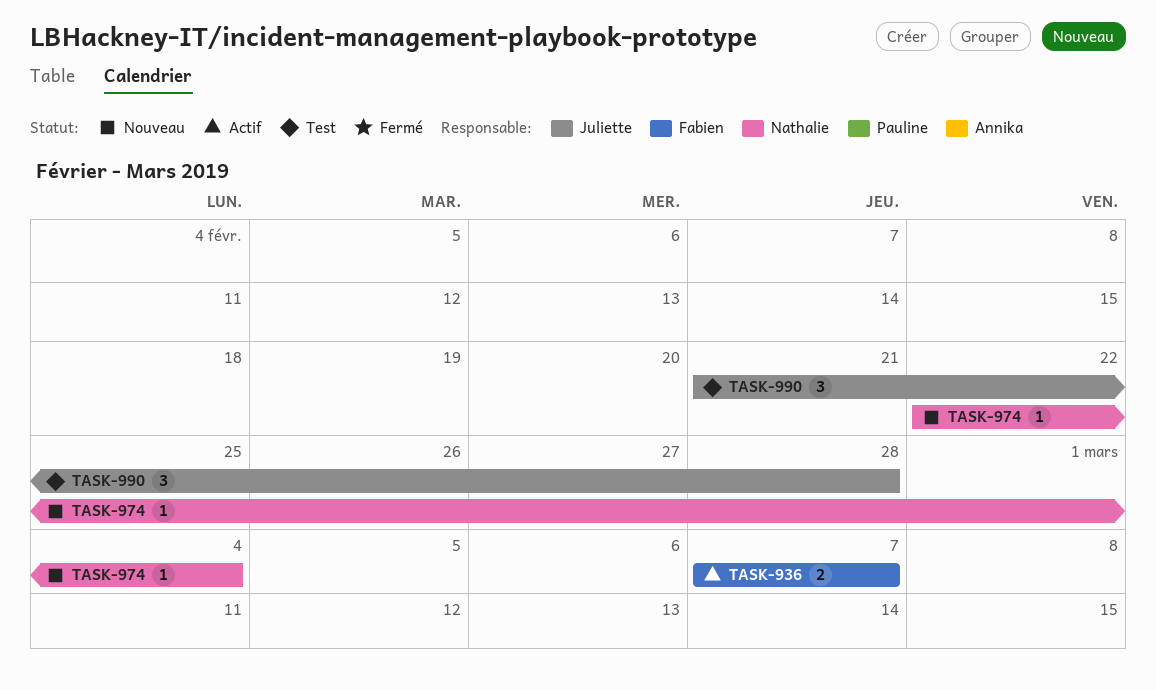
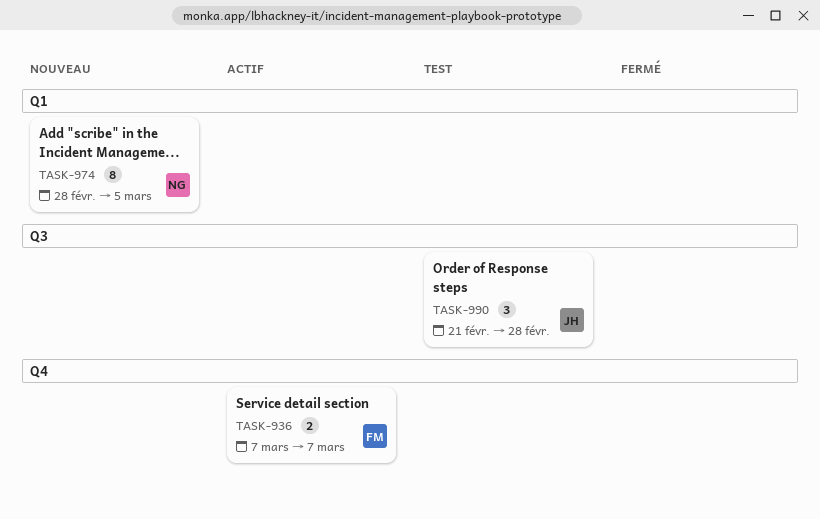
TASK-974, estimate: 1 -> 8
TASK-974, start: Feb 22 -> Feb 28
TASK-974, due: Mar 4 -> Mar 5

